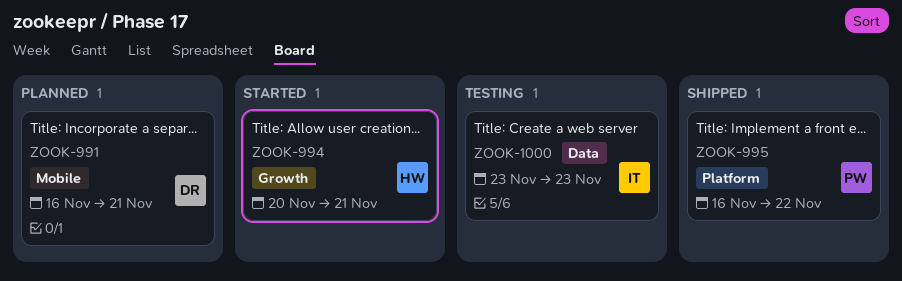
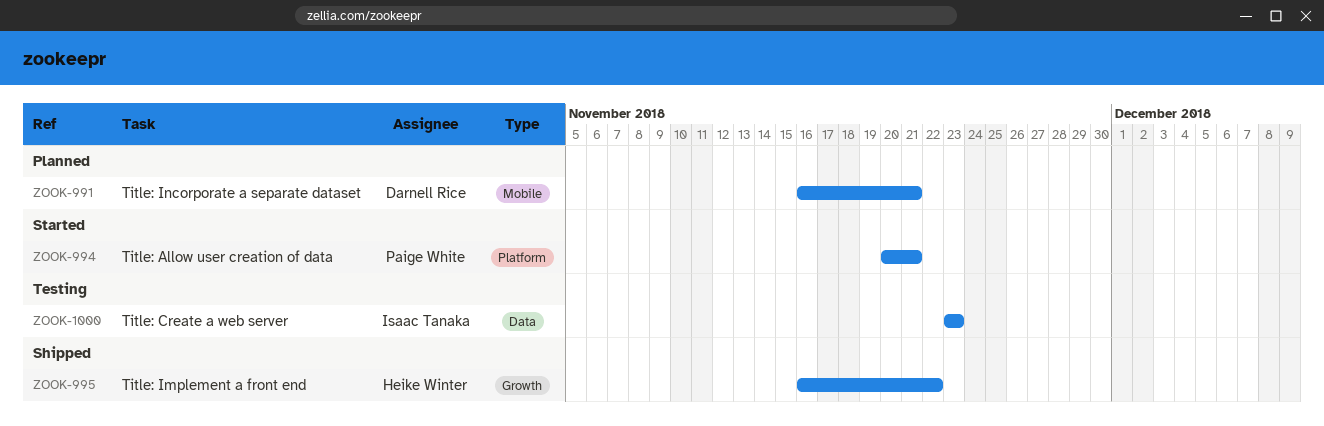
ZOOK-994, owner: Heike Winter -> Paige White
ZOOK-994, label: Growth -> Platform
ZOOK-995, owner: Paige White -> Heike Winter
ZOOK-995, label: Platform -> Growth

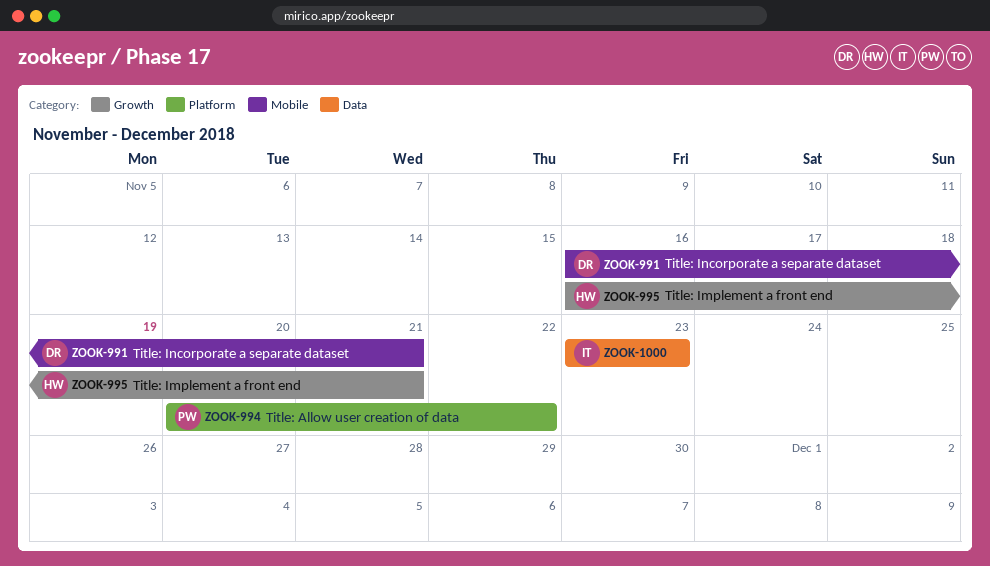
ZOOK-994, due: Nov 21 -> Nov 22
ZOOK-995, due: Nov 22 -> Nov 21

